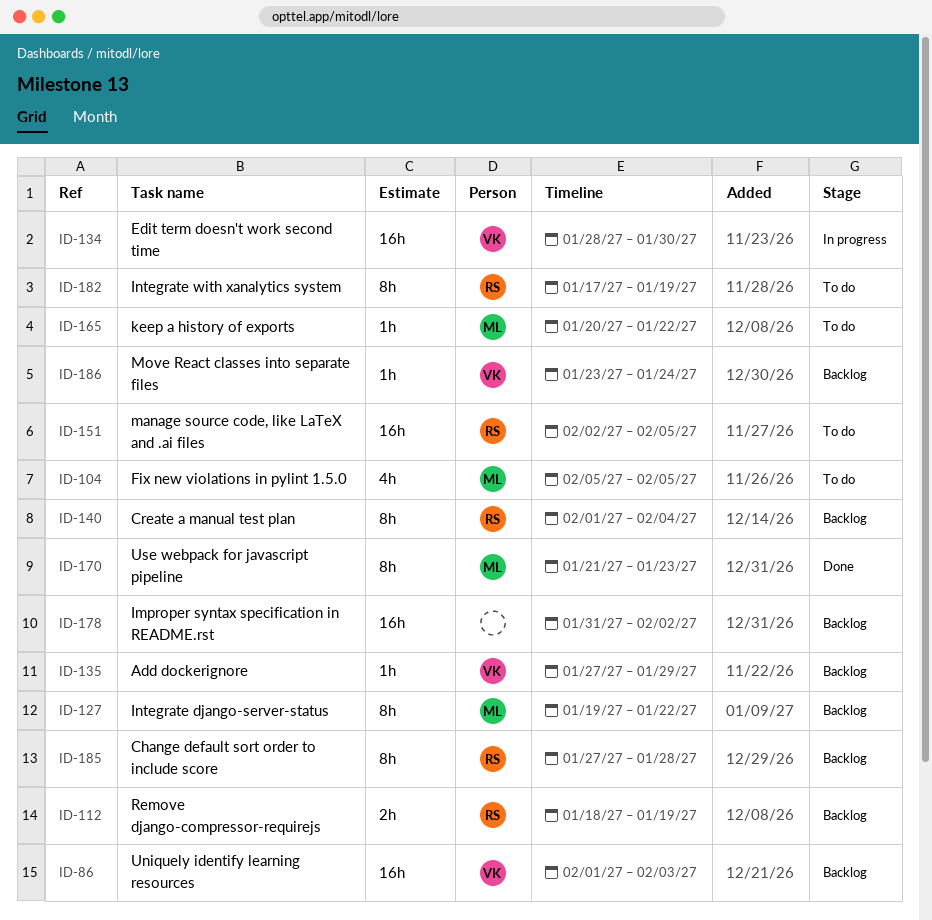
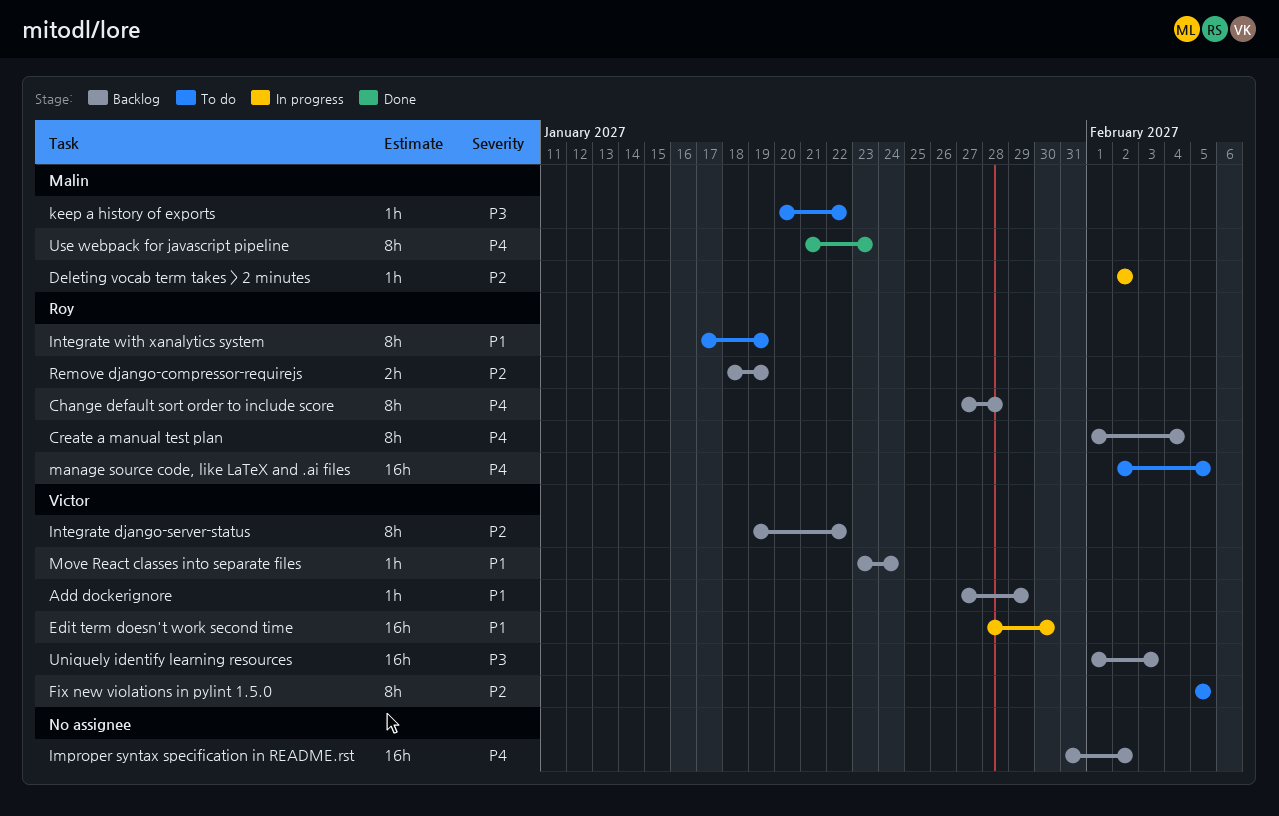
Deleting vocab term takes > 2 minutes: none -> present
Fix new violations in pylint 1.5.0, owner: Malin -> Victor
Fix new violations in pylint 1.5.0, estimate: 4h -> 8h
Integrate django-server-status, owner: Malin -> Victor

